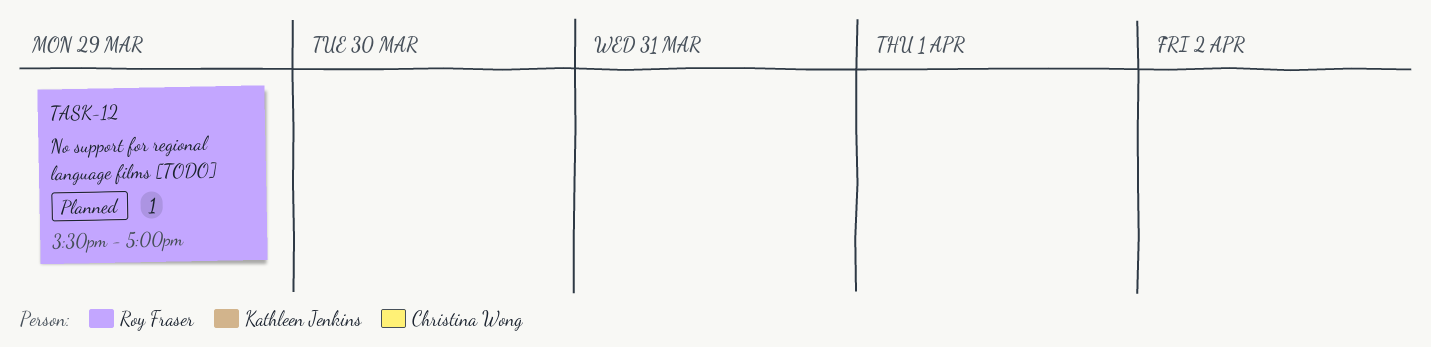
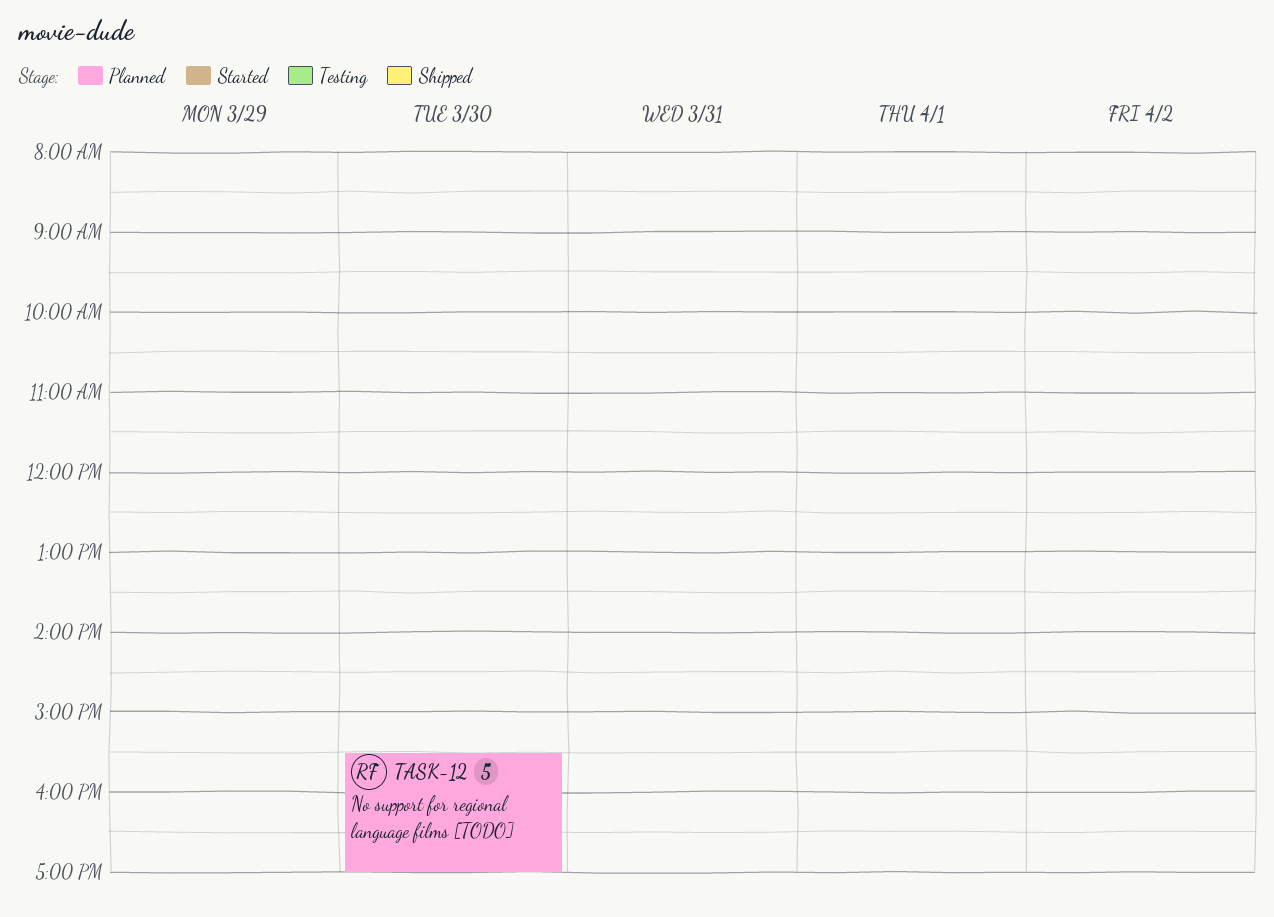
TASK-12, estimate: 1 -> 5
TASK-12, day: Mar 29 -> Mar 30

